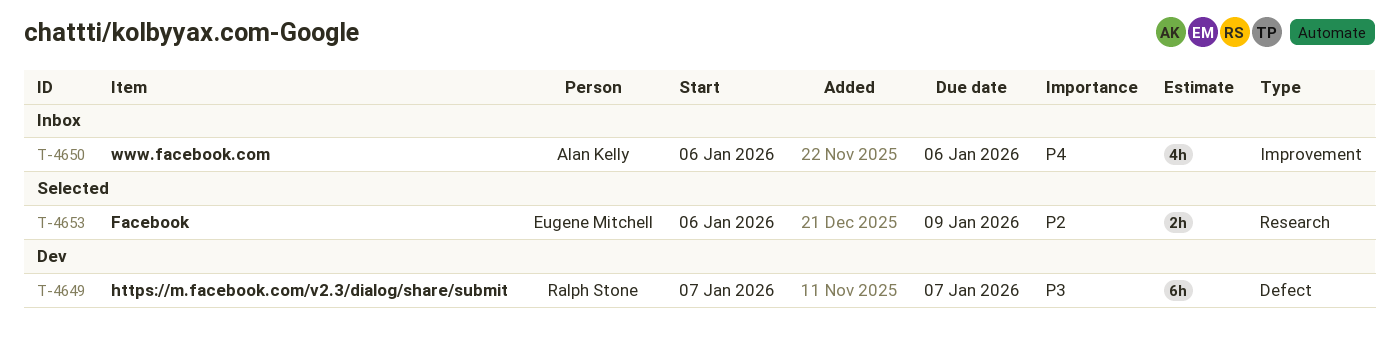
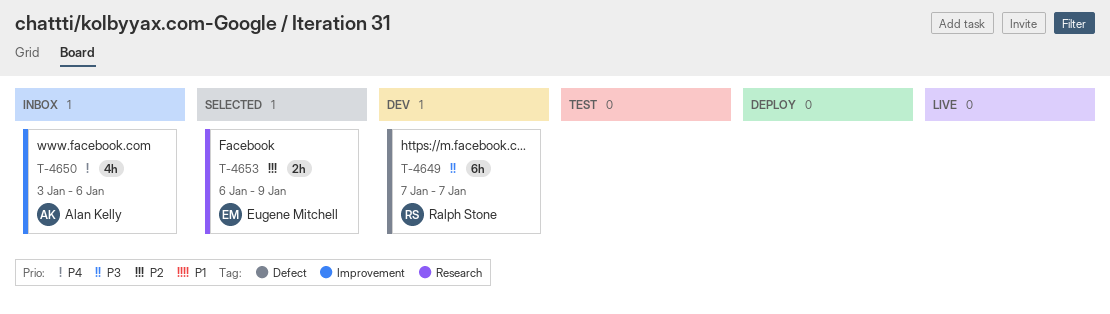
T-4650, start: Jan 6 -> Jan 3

